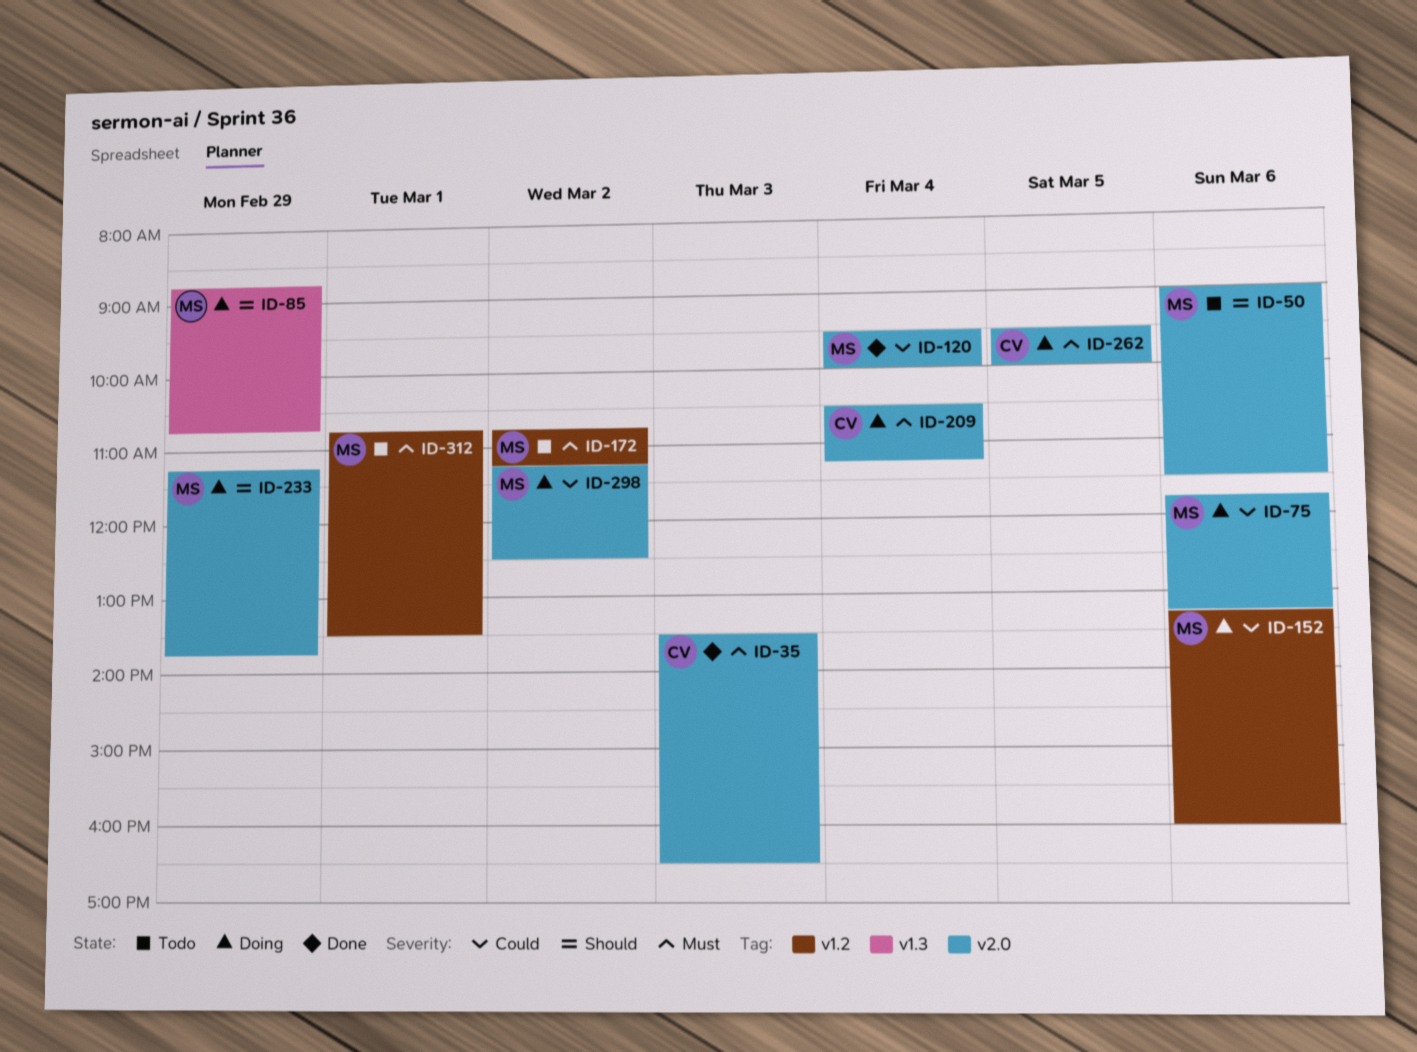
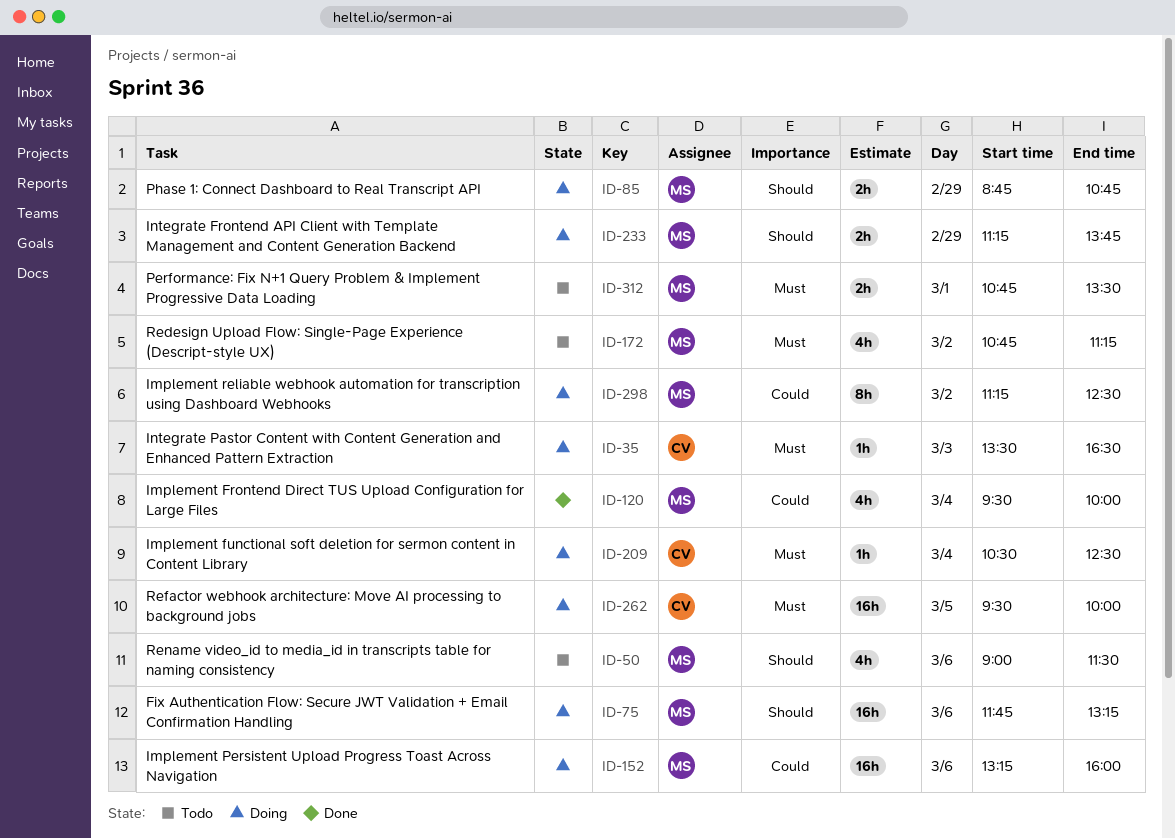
ID-35, status: Done -> Doing
ID-75, priority: Could -> Should
ID-209, ends: 11:15 -> 12:30

